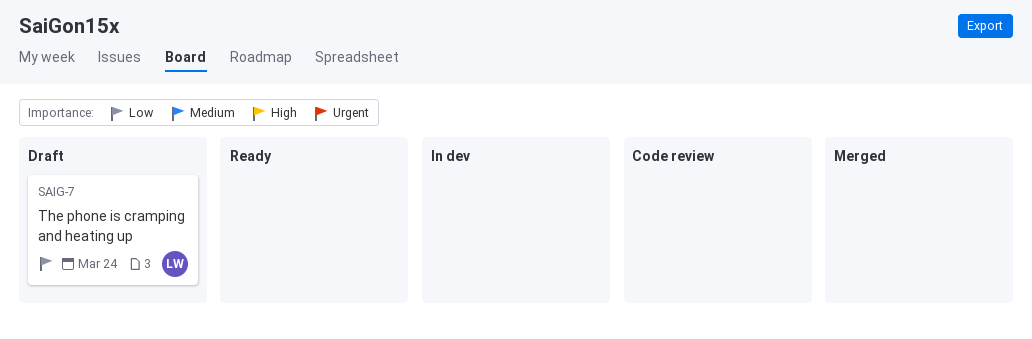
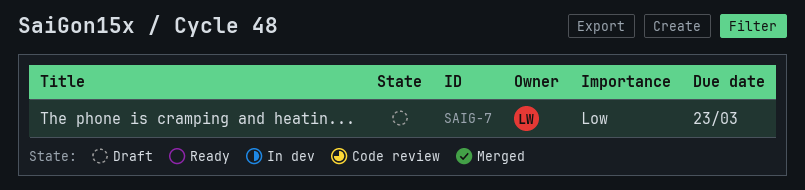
SAIG-7, due: Mar 24 -> Mar 23

